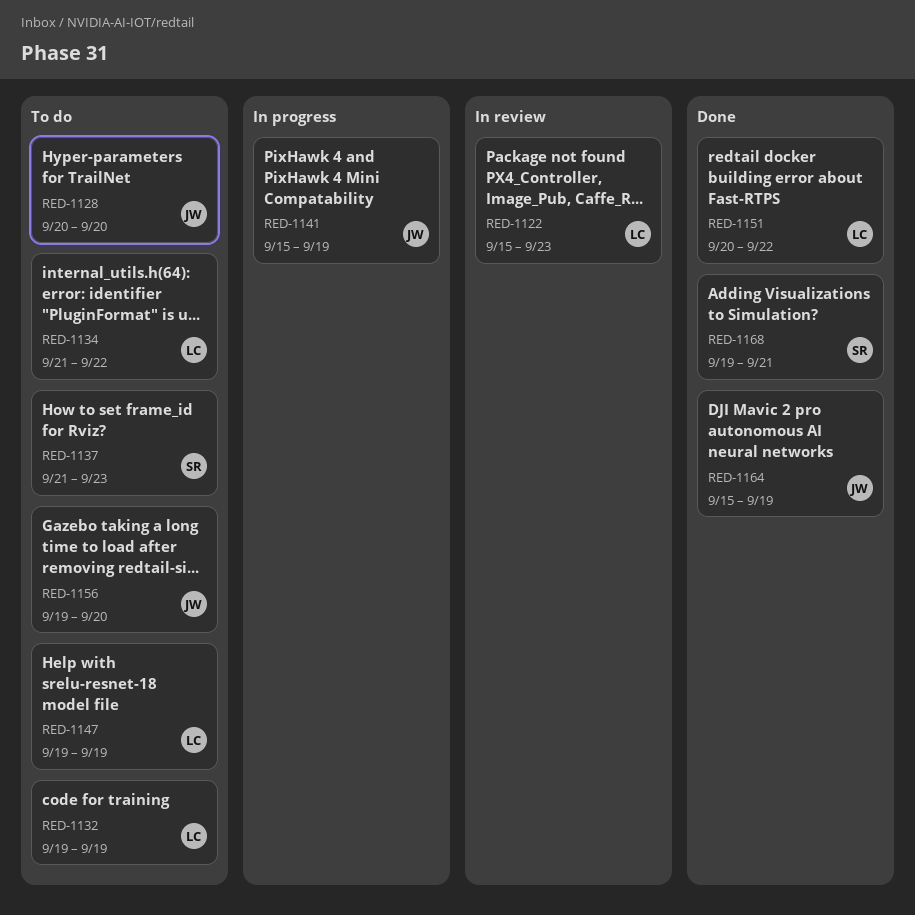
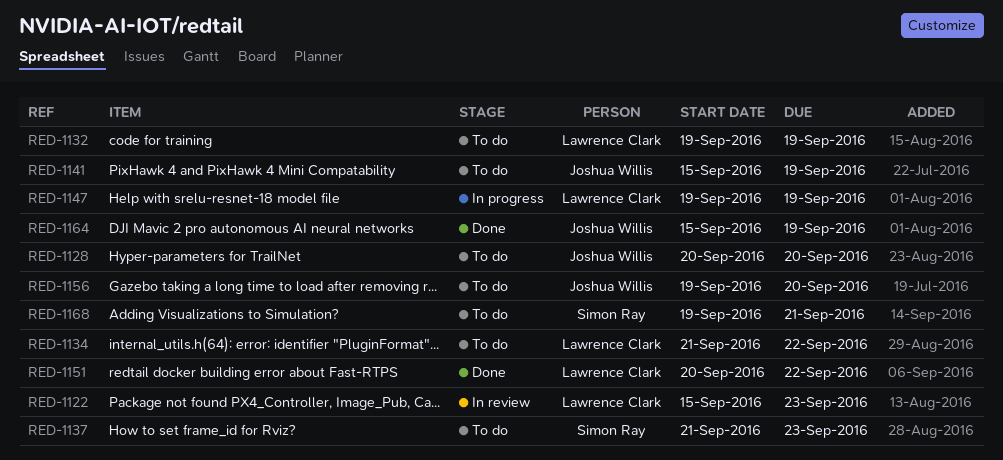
RED-1141, status: In progress -> To do
RED-1147, status: To do -> In progress
RED-1168, status: Done -> To do

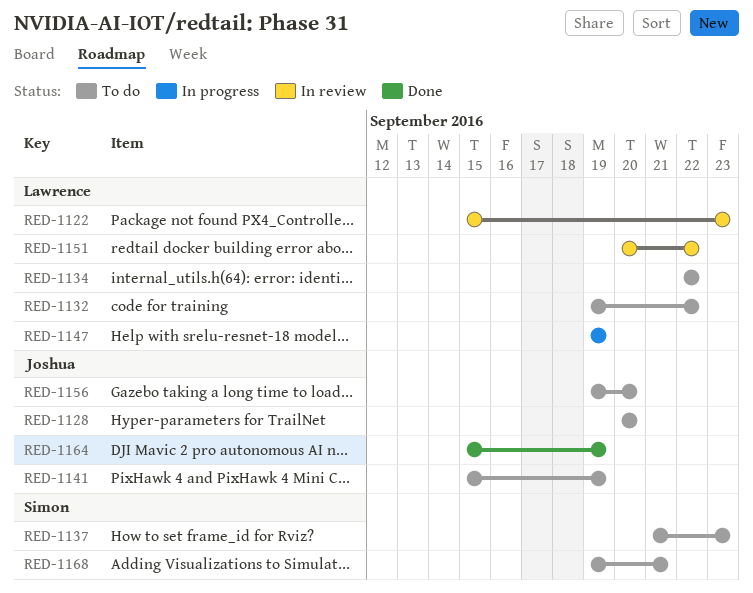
RED-1132, due: Sep 19 -> Sep 22
RED-1134, start: Sep 21 -> Sep 22
RED-1151, status: Done -> In review

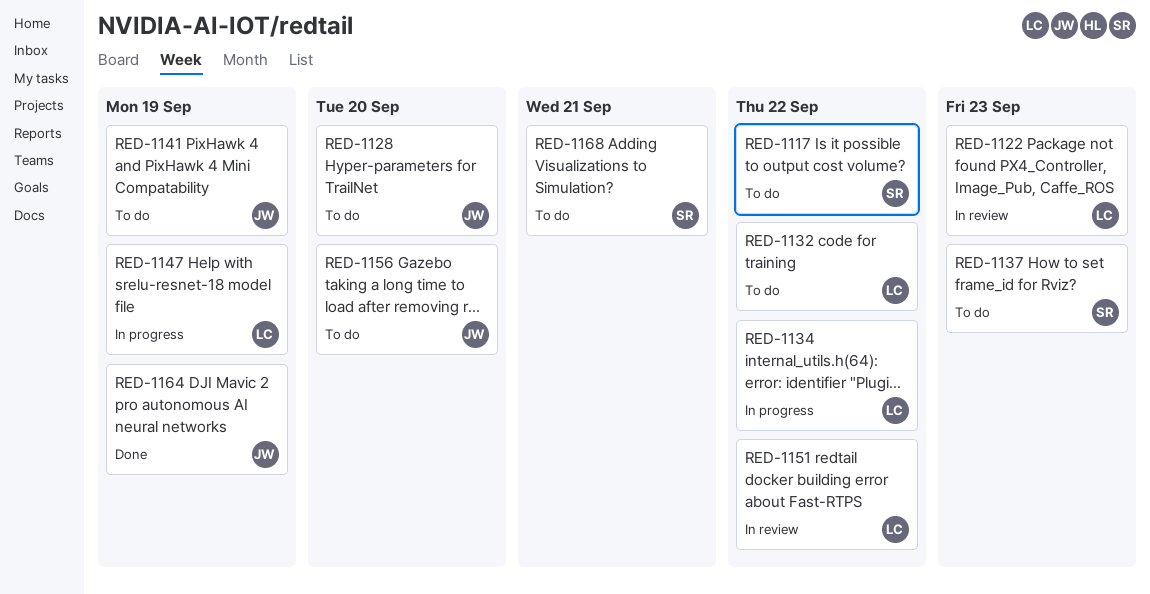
RED-1117: none -> present
RED-1134, status: To do -> In progress

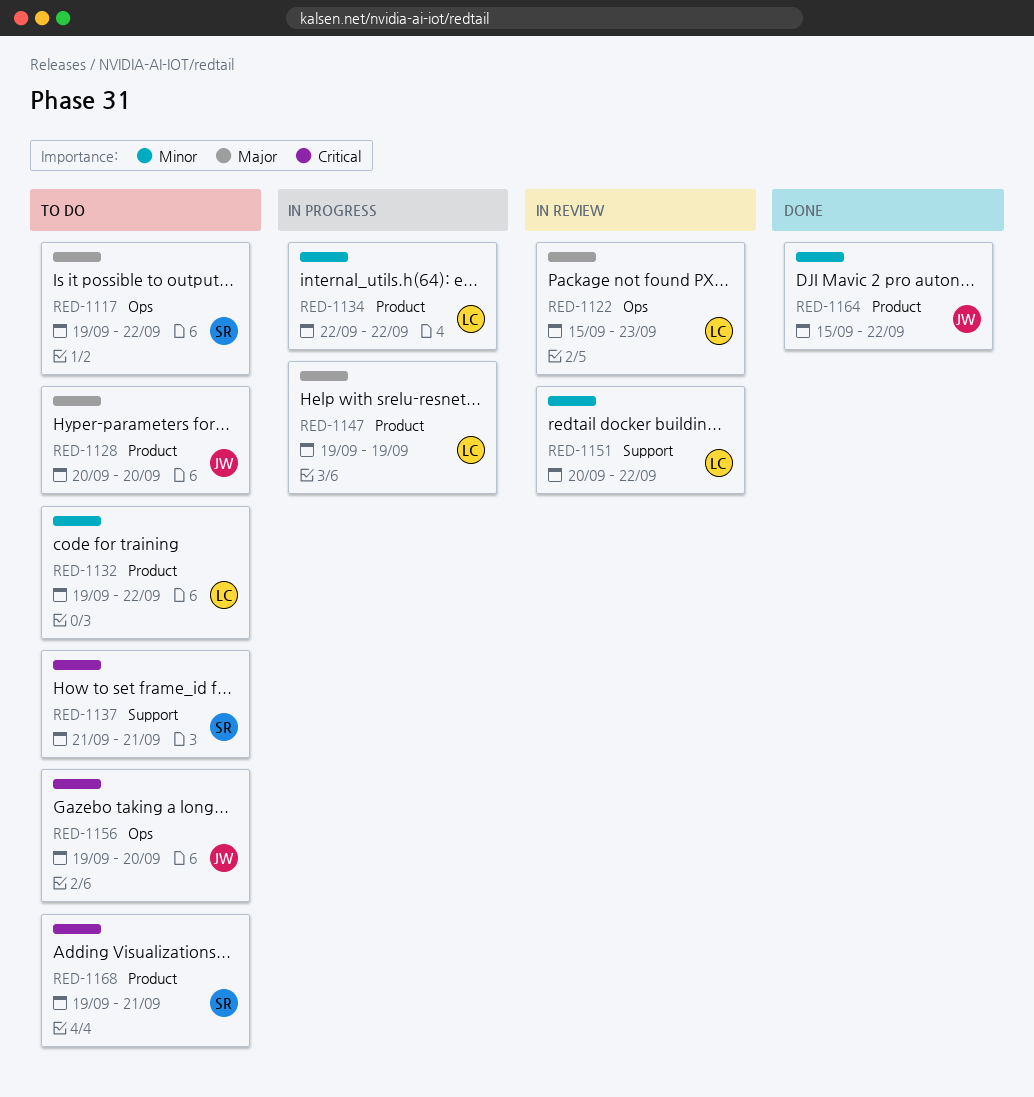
RED-1137, due: Sep 23 -> Sep 21
RED-1141: present -> none
RED-1164, due: Sep 19 -> Sep 22

